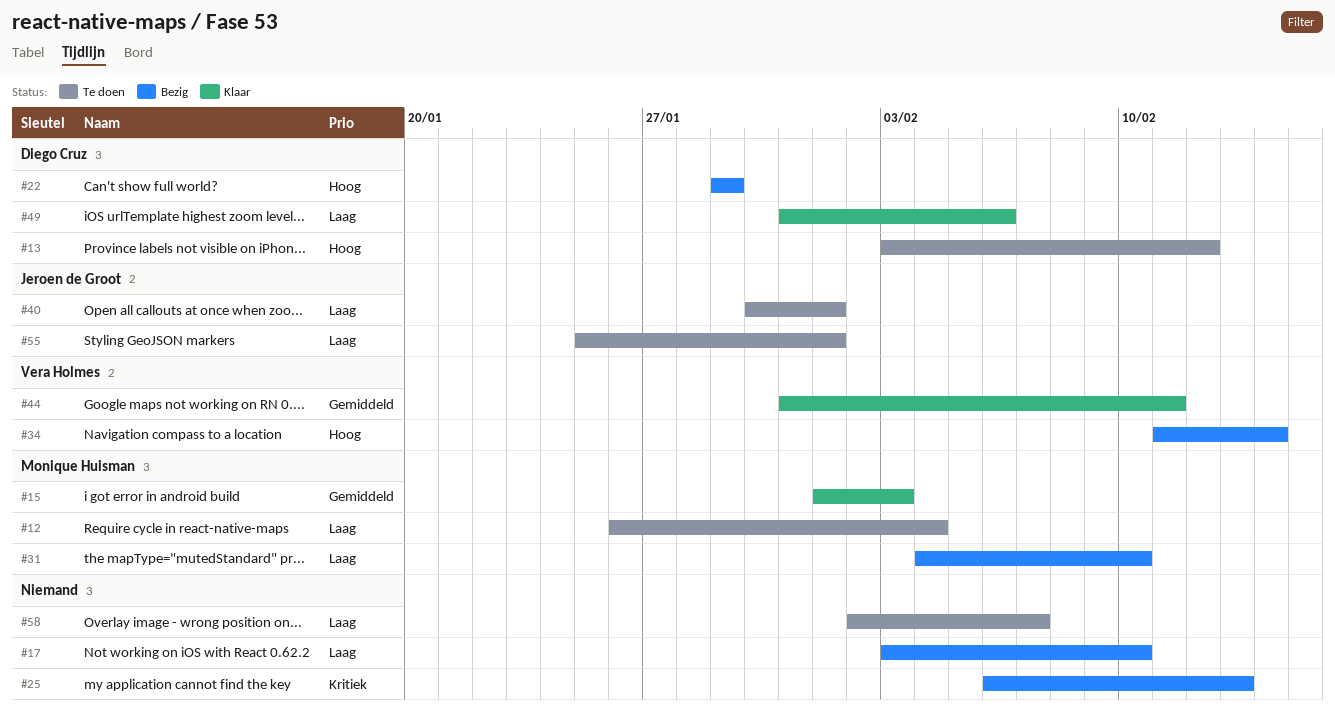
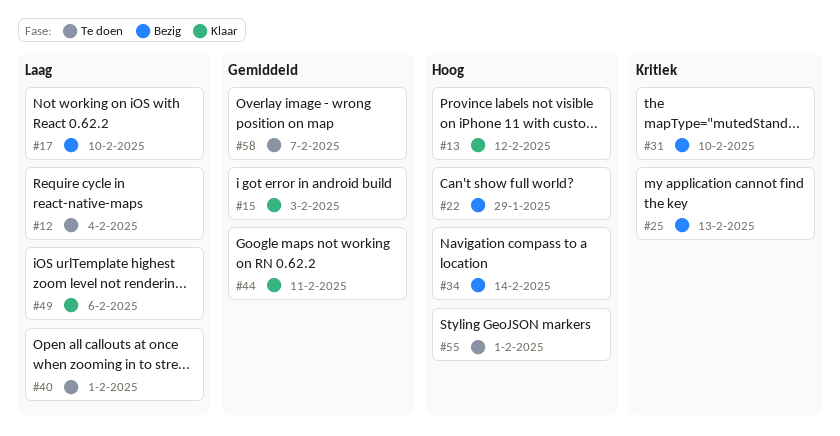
#13, status: Te doen -> Klaar
#31, priority: Laag -> Kritiek
#55, priority: Laag -> Hoog
#58, priority: Laag -> Gemiddeld

